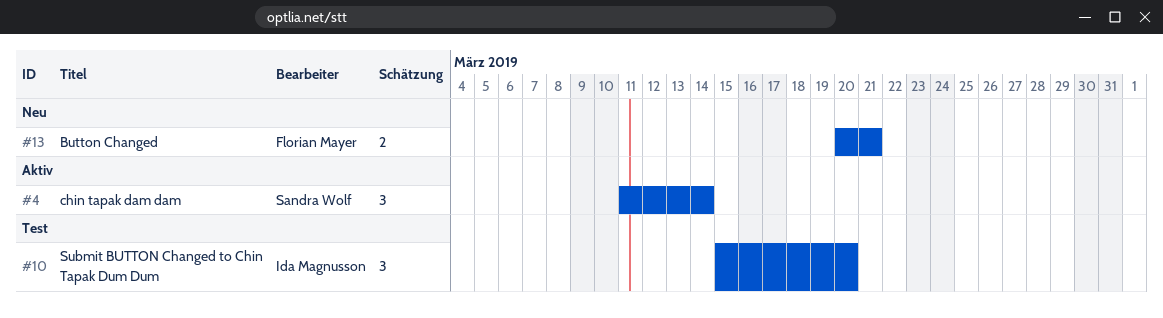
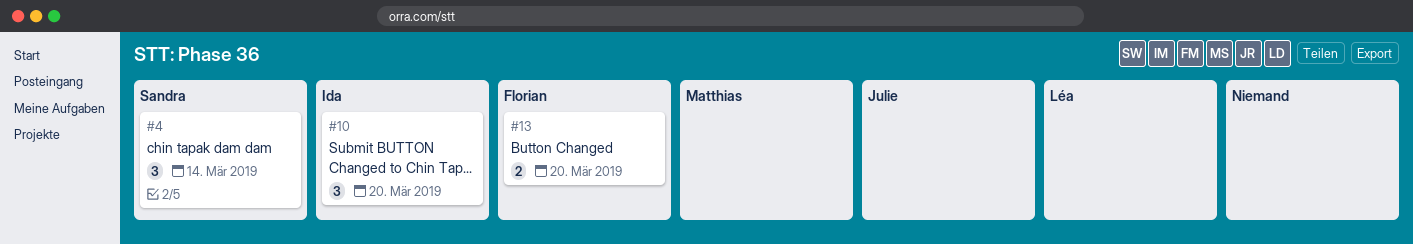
#13, due: Mar 21 -> Mar 20

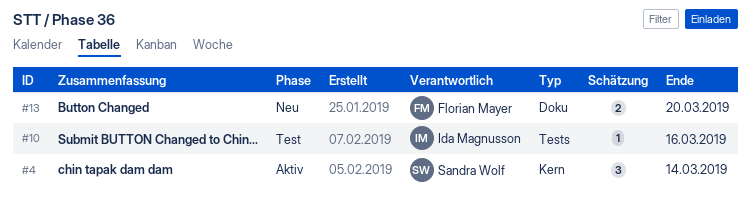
#10, estimate: 3 -> 1
#10, due: Mar 20 -> Mar 16

